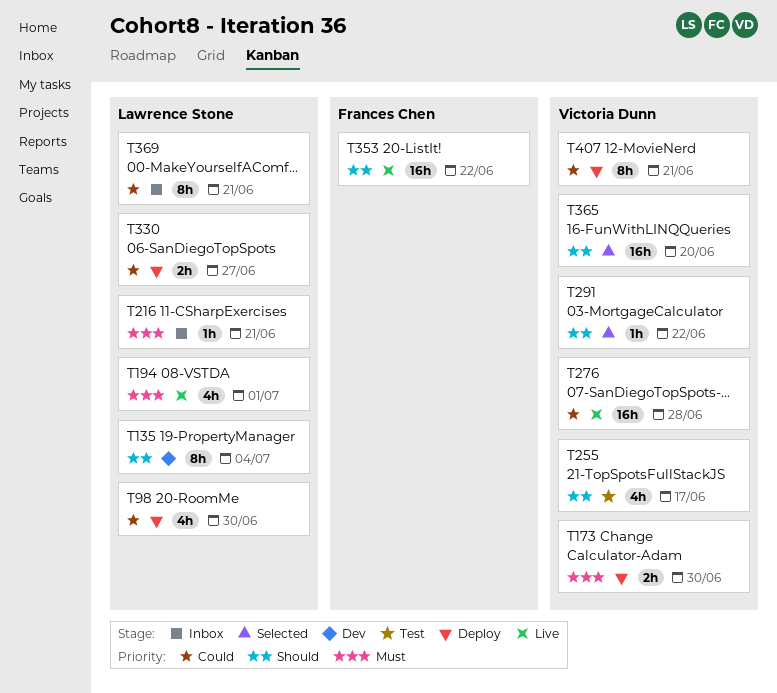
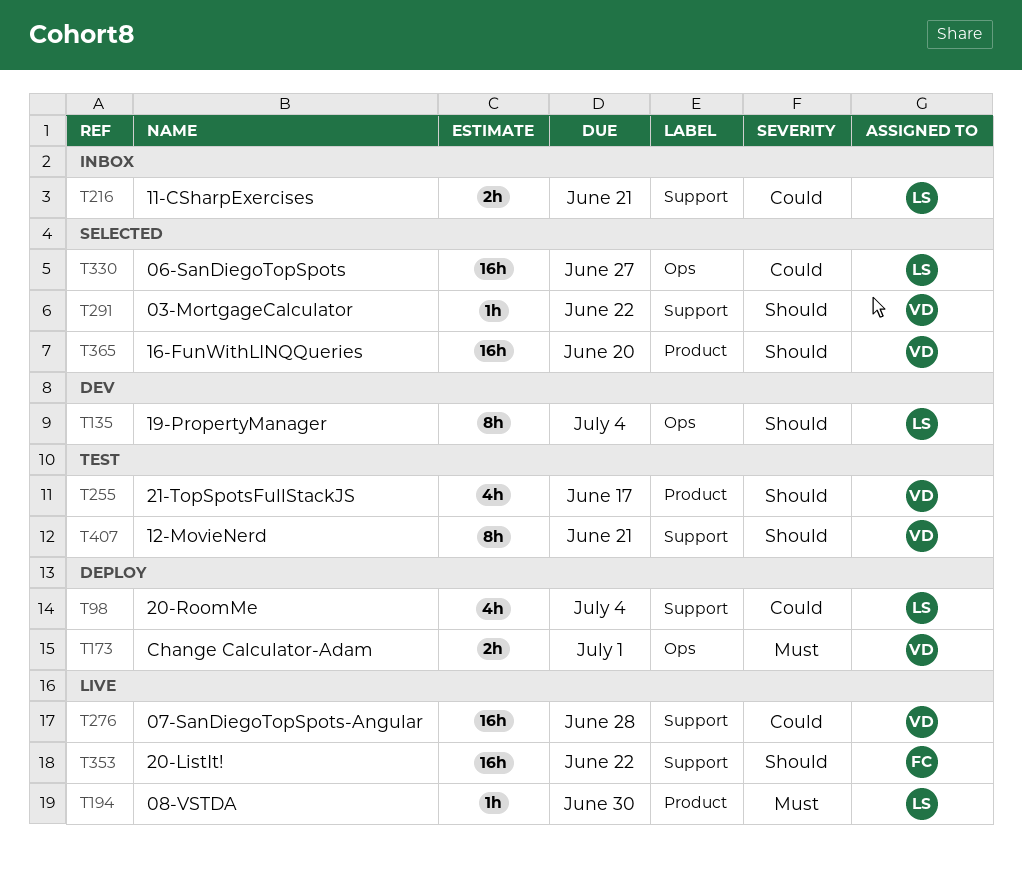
T98, due: Jun 30 -> Jul 4
T173, due: Jun 30 -> Jul 1
T194, estimate: 4h -> 1h
T194, due: Jul 1 -> Jun 30
T216, priority: Must -> Could
T216, estimate: 1h -> 2h
T330, status: Deploy -> Selected
T330, estimate: 2h -> 16h
T369: present -> none
T407, status: Deploy -> Test
T407, priority: Could -> Should

